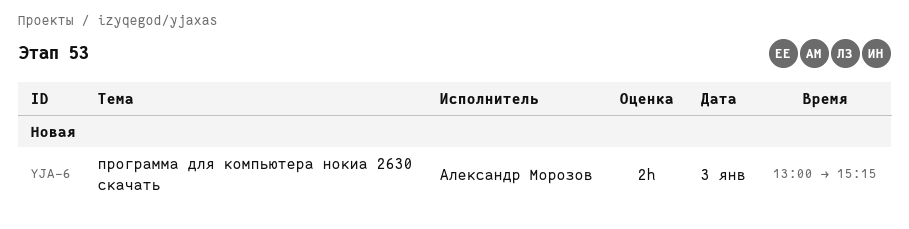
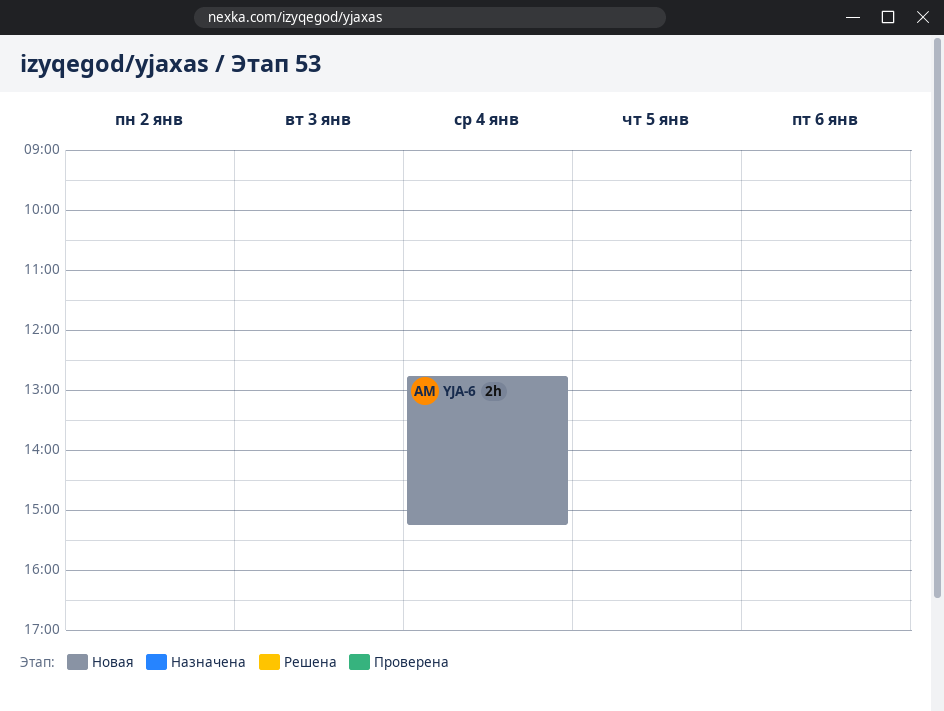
YJA-6, day: Jan 3 -> Jan 4
YJA-6, begins: 13:00 -> 12:45

